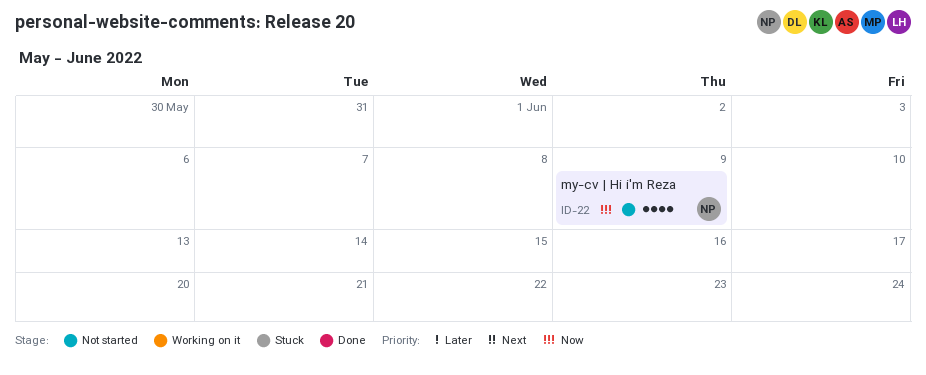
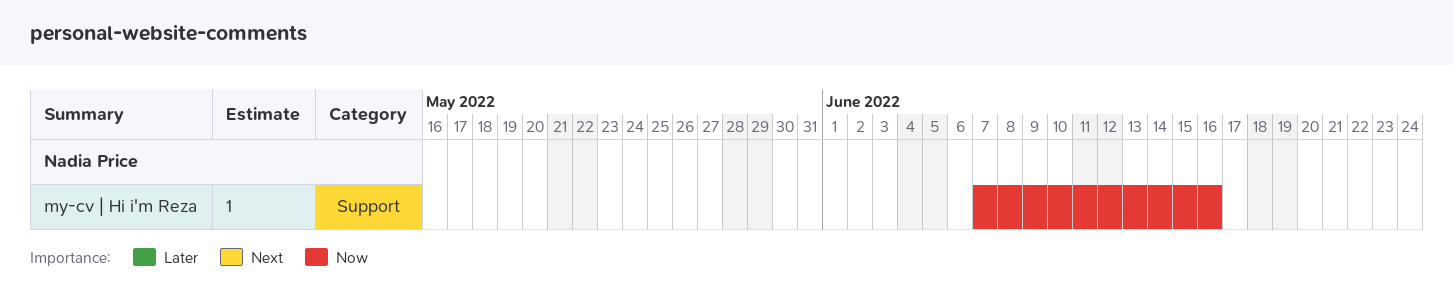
my-cv | Hi i'm Reza, estimate: 4 -> 1
my-cv | Hi i'm Reza, due: Jun 9 -> Jun 16

